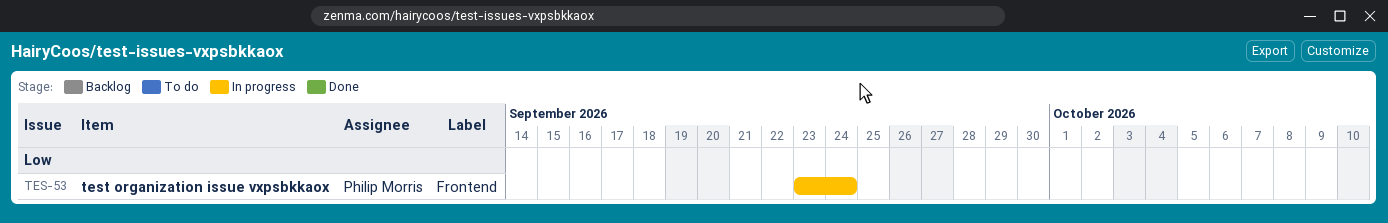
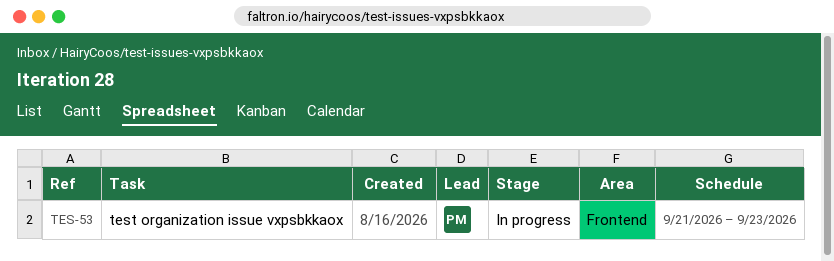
TES-53, start: Sep 23 -> Sep 21
TES-53, due: Sep 24 -> Sep 23

